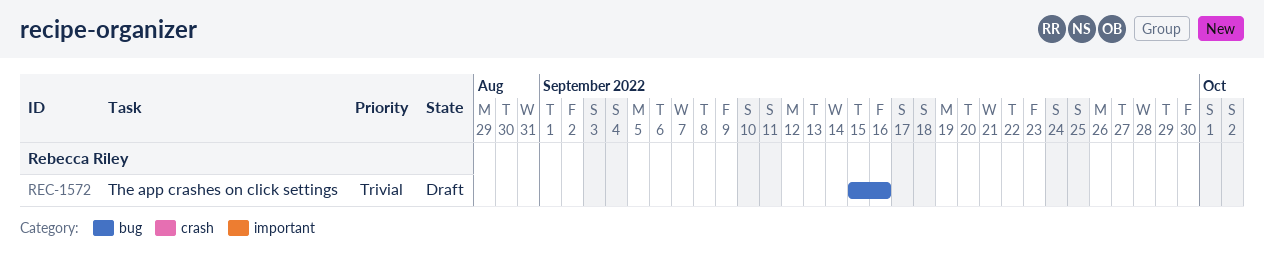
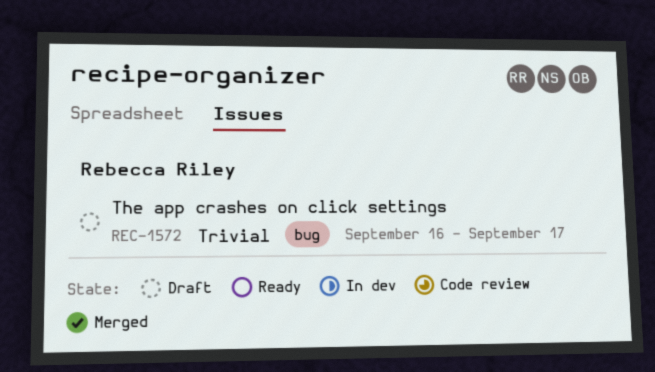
REC-1572, start: Sep 15 -> Sep 16
REC-1572, due: Sep 16 -> Sep 17

